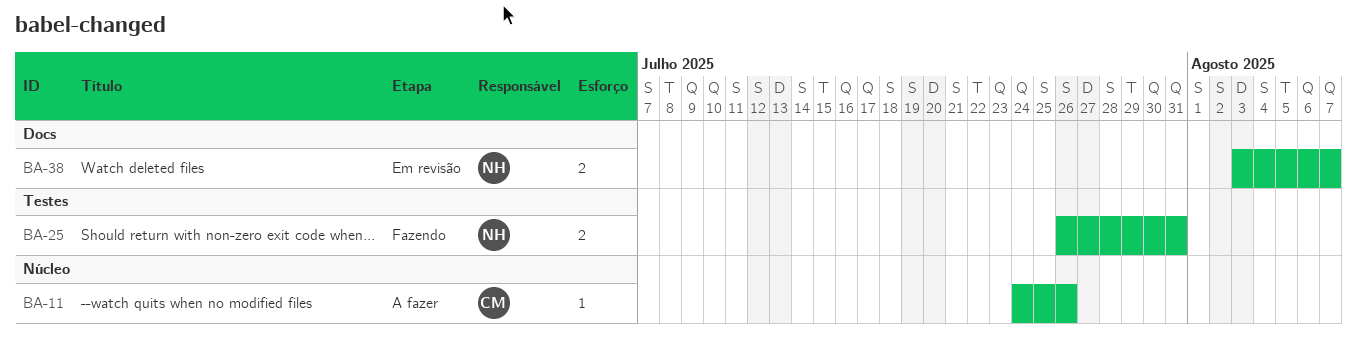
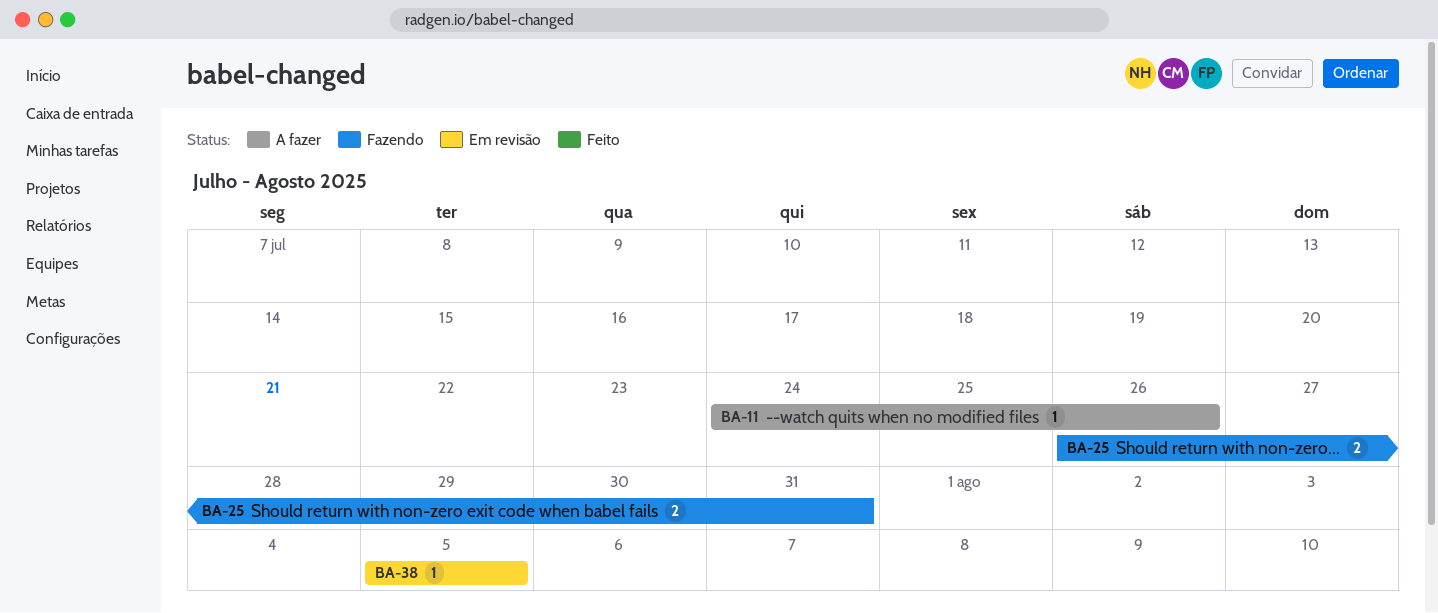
BA-38, estimate: 2 -> 1
BA-38, start: Aug 3 -> Aug 5
BA-38, due: Aug 7 -> Aug 5

